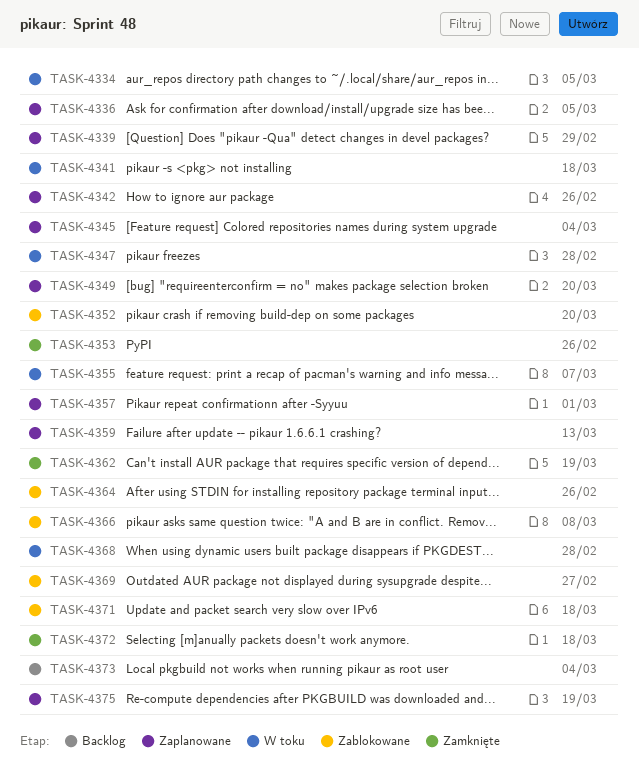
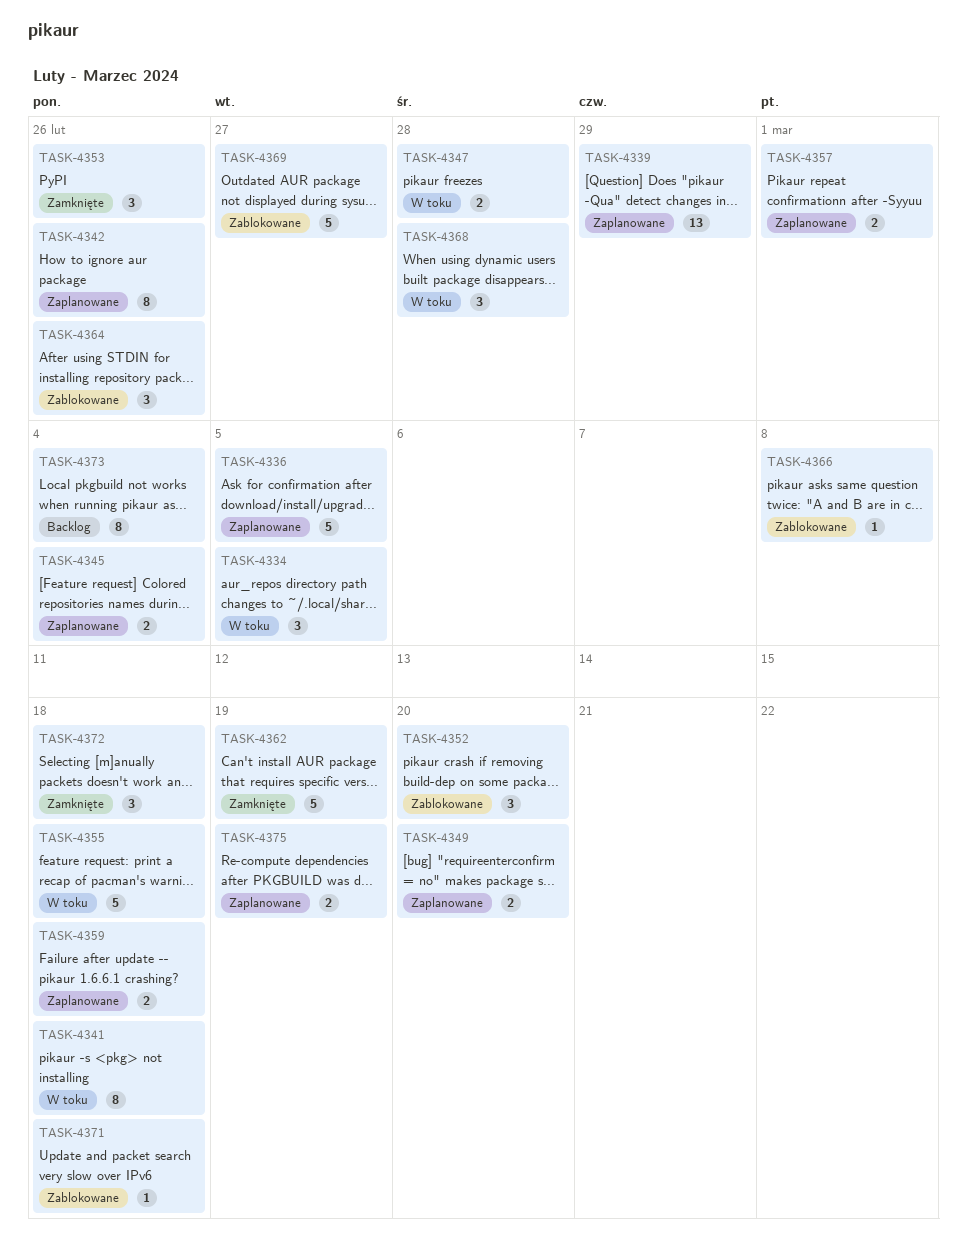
TASK-4355, due: Mar 7 -> Mar 18
TASK-4359, due: Mar 13 -> Mar 18

